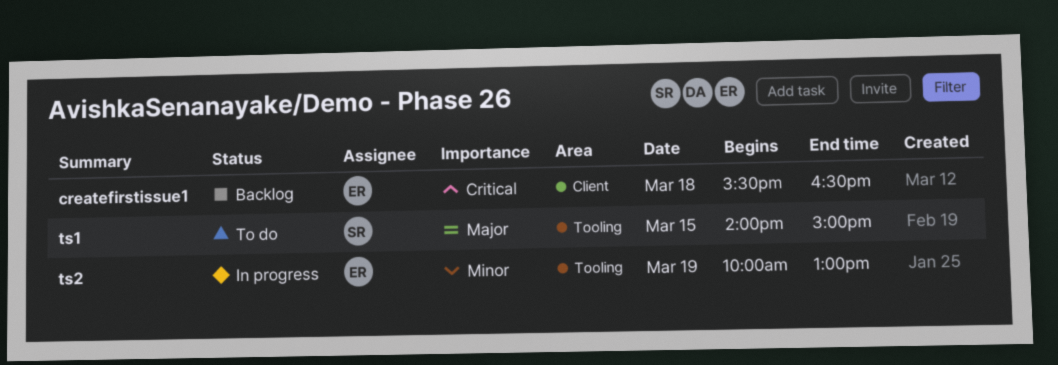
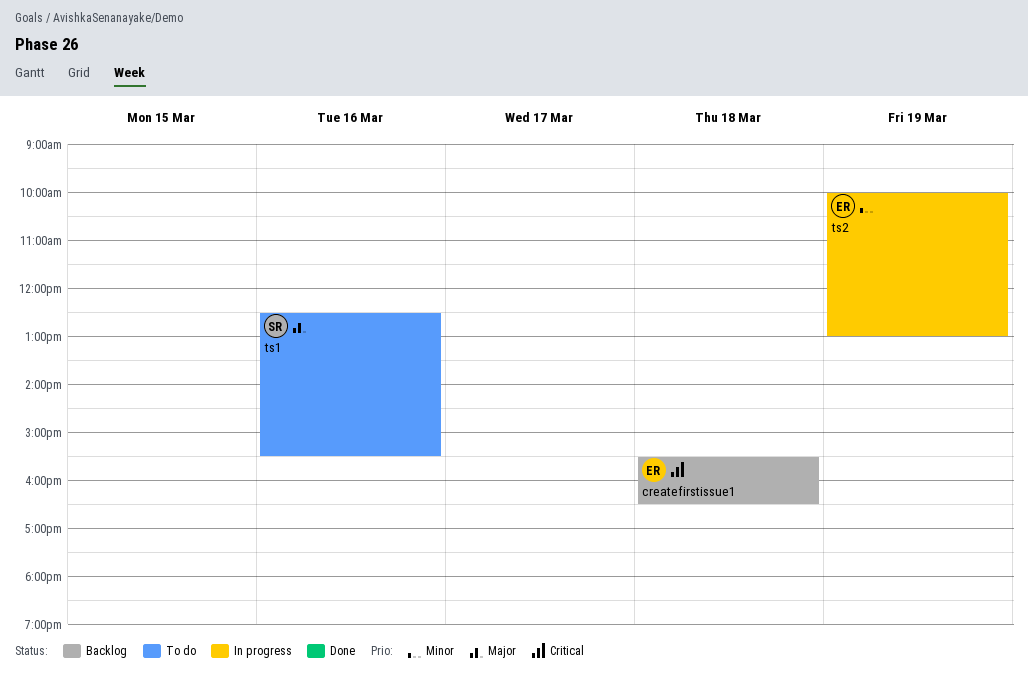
ts1, day: Mar 15 -> Mar 16
ts1, begins: 14:00 -> 12:30
ts1, ends: 15:00 -> 15:30

